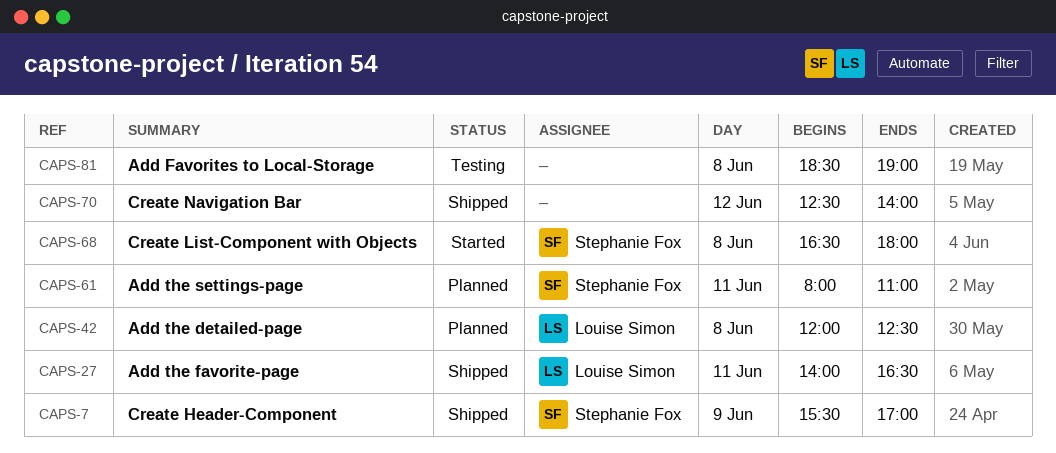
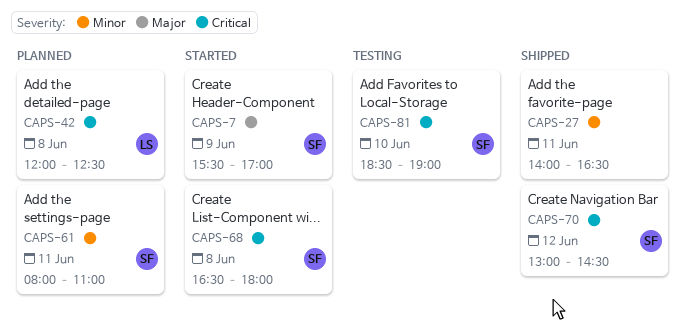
CAPS-7, status: Shipped -> Started
CAPS-27, owner: Louise Simon -> none
CAPS-70, owner: none -> Stephanie Fox
CAPS-70, begins: 12:30 -> 13:00
CAPS-70, ends: 14:00 -> 14:30
CAPS-81, owner: none -> Stephanie Fox
CAPS-81, day: Jun 8 -> Jun 10

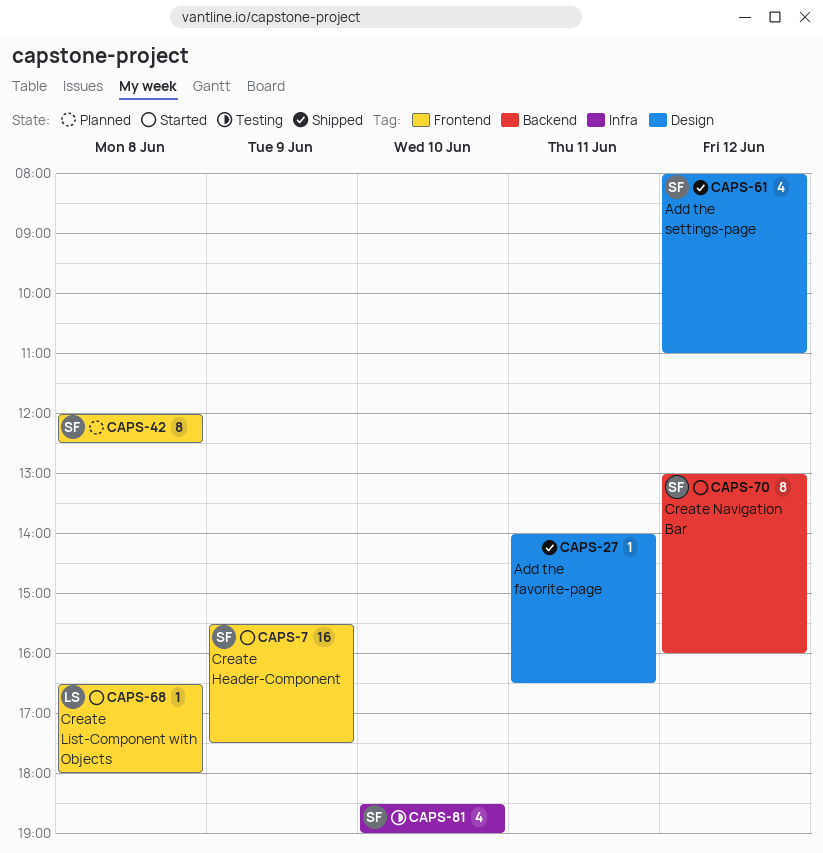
CAPS-7, ends: 17:00 -> 17:30
CAPS-42, owner: LS -> SF
CAPS-61, status: Planned -> Shipped
CAPS-61, day: Jun 11 -> Jun 12
CAPS-68, owner: SF -> LS
CAPS-70, status: Shipped -> Started
CAPS-70, ends: 14:30 -> 16:00

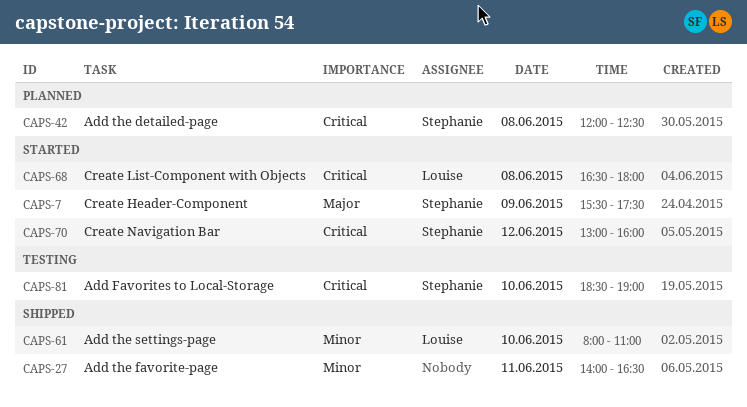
CAPS-61, owner: Stephanie -> Louise
CAPS-61, day: Jun 12 -> Jun 10

